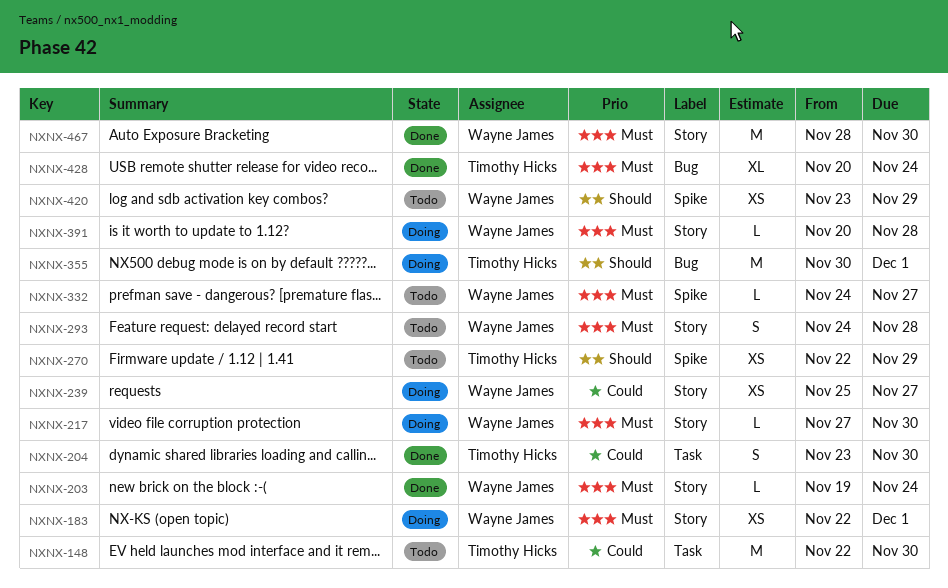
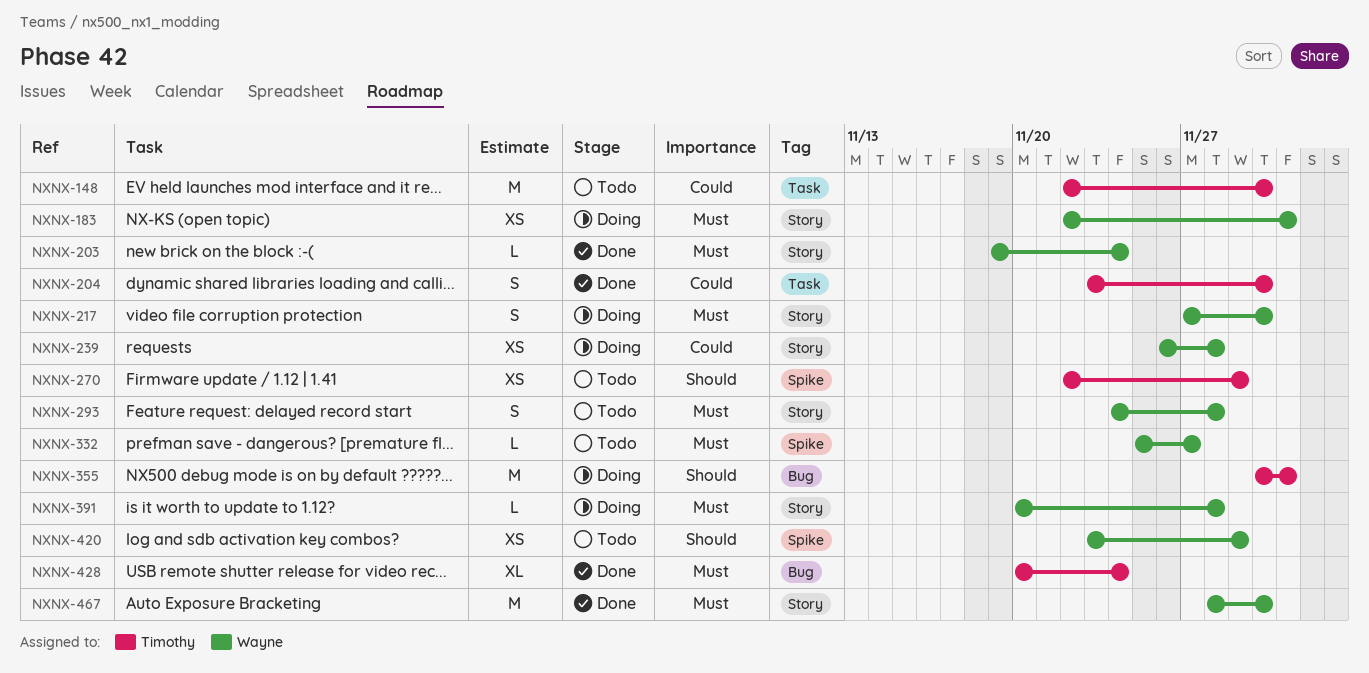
NXNX-217, estimate: L -> S
NXNX-239, start: Nov 25 -> Nov 26
NXNX-239, due: Nov 27 -> Nov 28
NXNX-332, start: Nov 24 -> Nov 25

